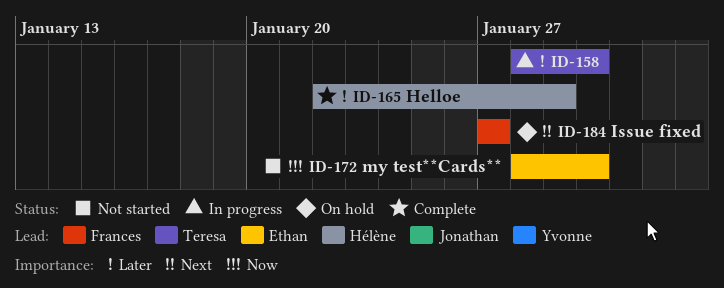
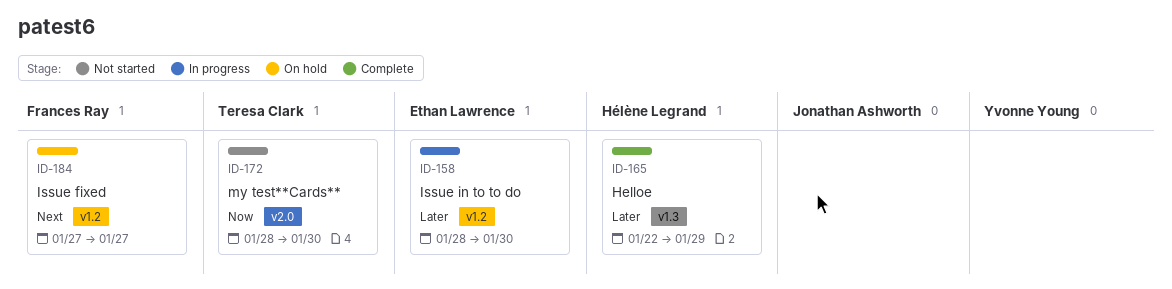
ID-158, owner: Teresa Clark -> Ethan Lawrence
ID-172, owner: Ethan Lawrence -> Teresa Clark

